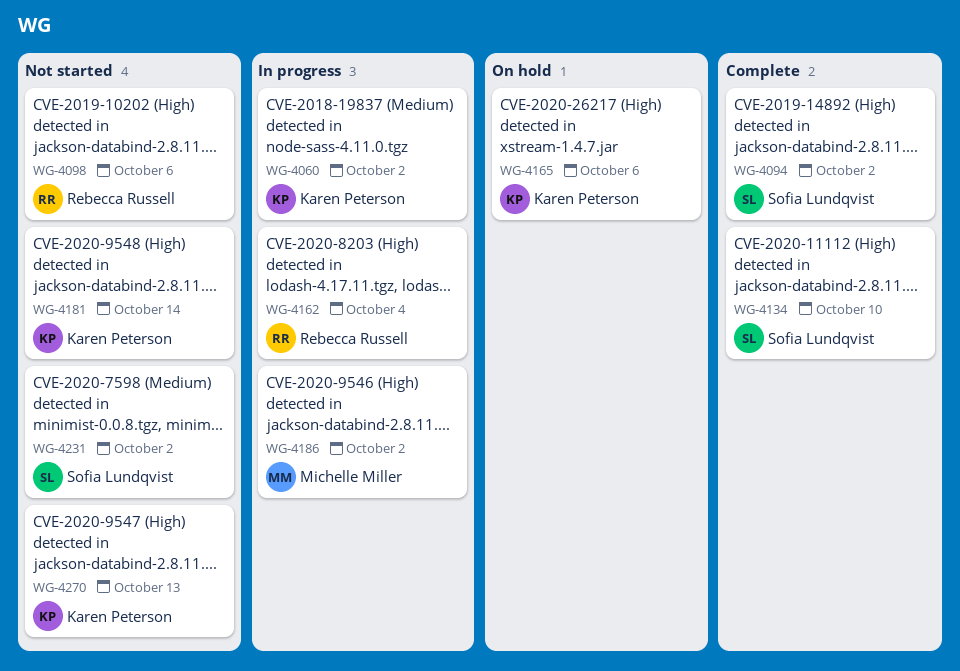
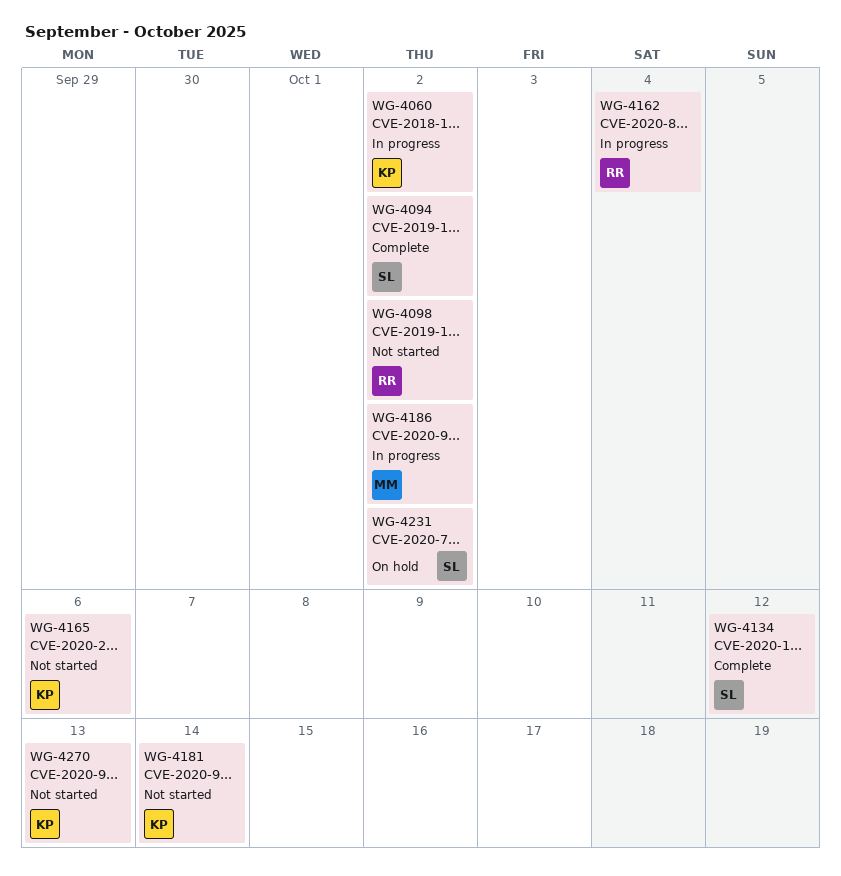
WG-4098, due: Oct 6 -> Oct 2
WG-4134, due: Oct 10 -> Oct 12
WG-4165, status: On hold -> Not started
WG-4231, status: Not started -> On hold

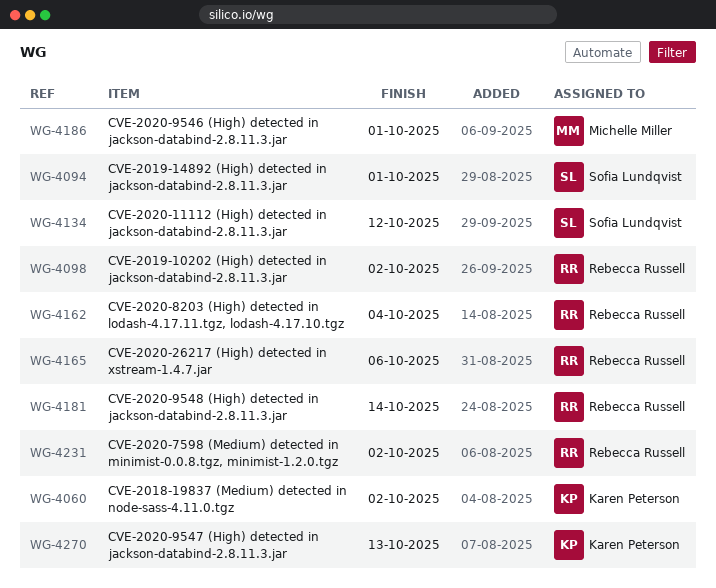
WG-4094, due: Oct 2 -> Oct 1
WG-4165, owner: Karen Peterson -> Rebecca Russell
WG-4181, owner: Karen Peterson -> Rebecca Russell
WG-4186, due: Oct 2 -> Oct 1
WG-4231, owner: Sofia Lundqvist -> Rebecca Russell

